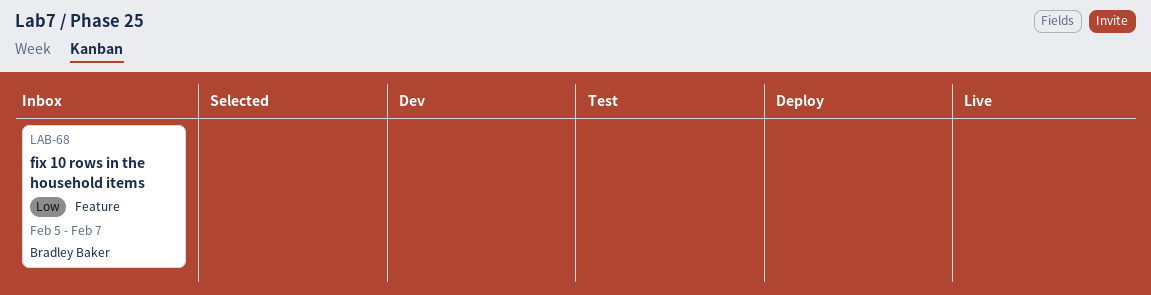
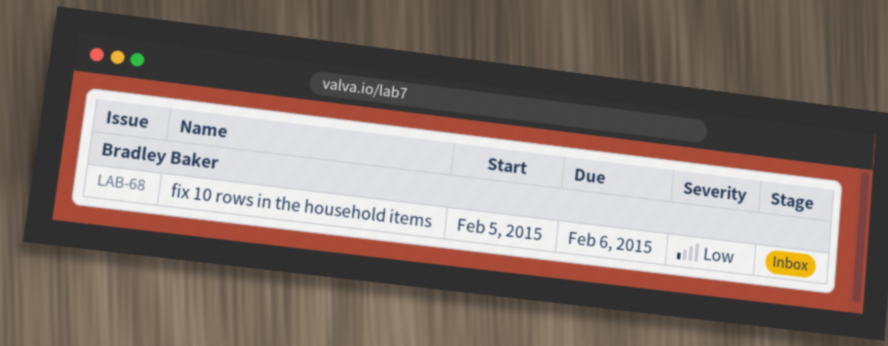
LAB-68, due: Feb 7 -> Feb 6

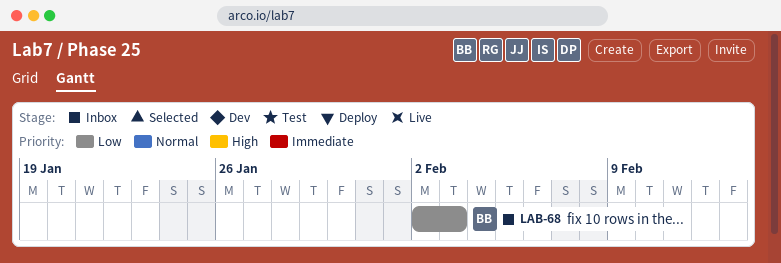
LAB-68, start: Feb 5 -> Feb 2
LAB-68, due: Feb 6 -> Feb 3

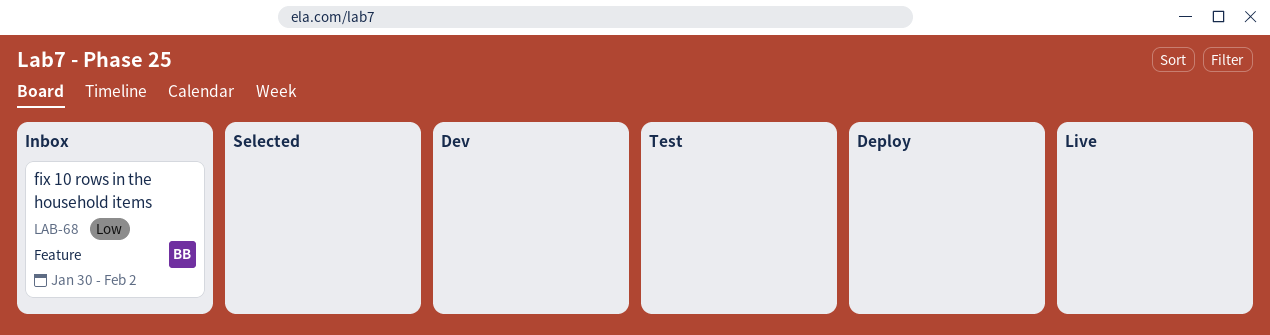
LAB-68, start: Feb 2 -> Jan 30
LAB-68, due: Feb 3 -> Feb 2

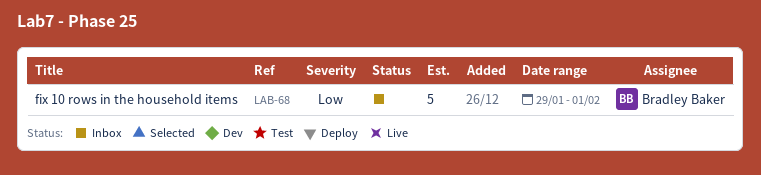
LAB-68, start: Jan 30 -> Jan 29
LAB-68, due: Feb 2 -> Feb 1

